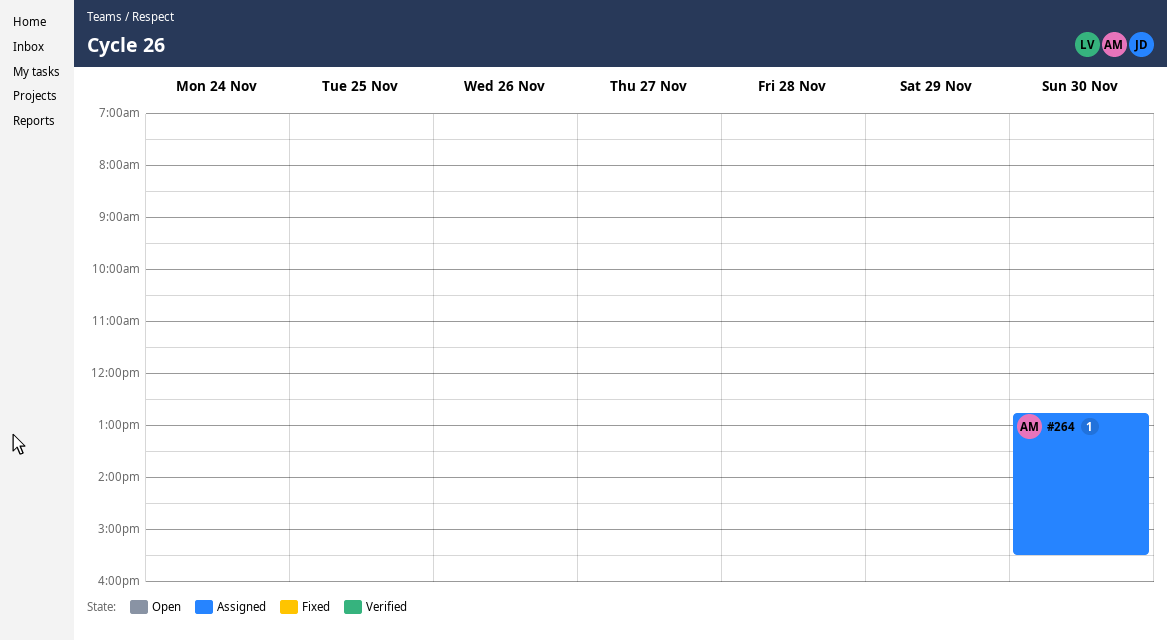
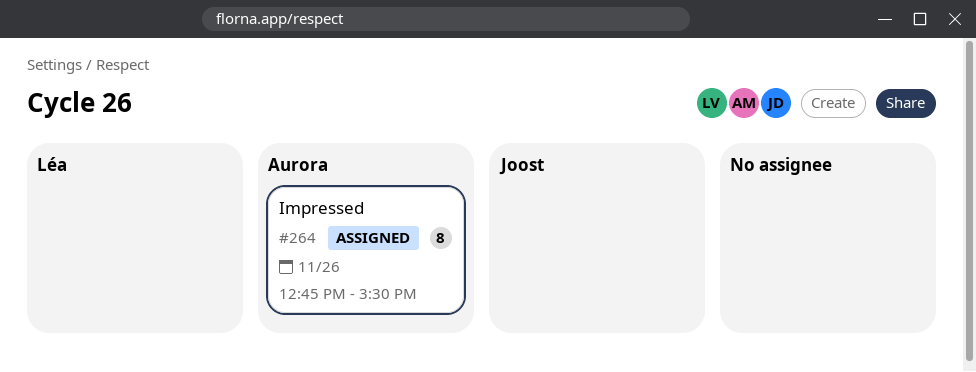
#264, estimate: 1 -> 8
#264, day: Nov 30 -> Nov 26

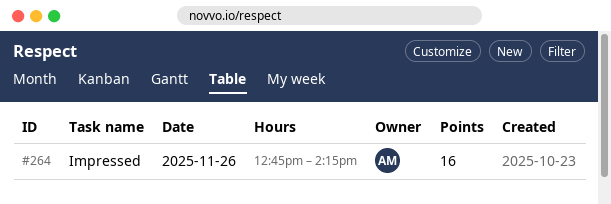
#264, estimate: 8 -> 16
#264, ends: 15:30 -> 14:15

